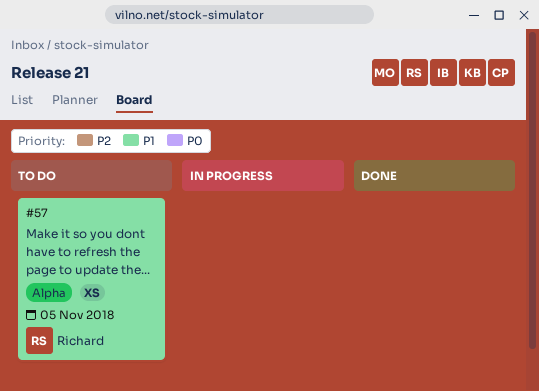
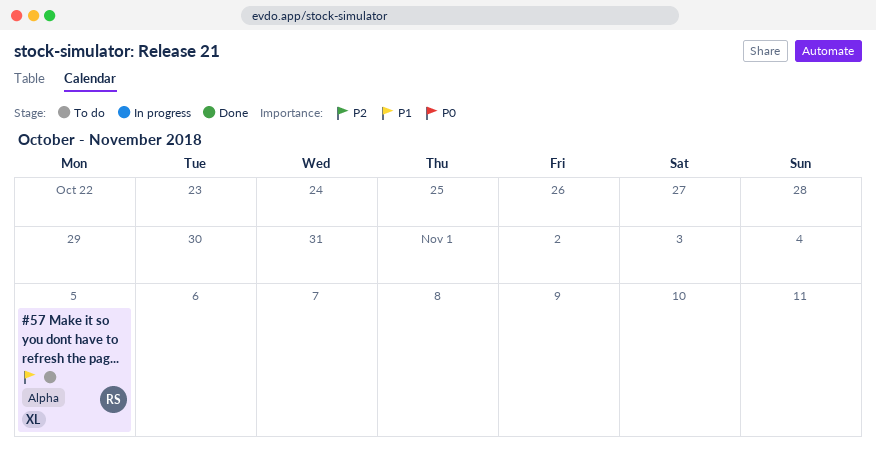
#57, estimate: XS -> XL

